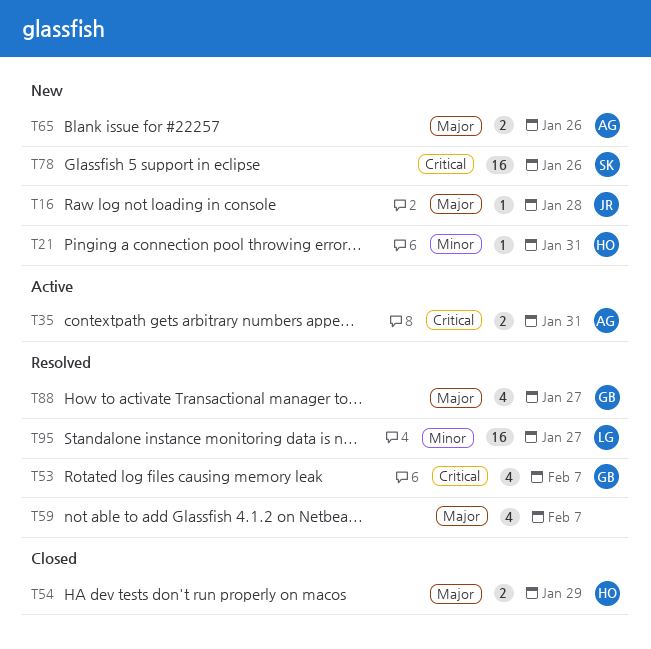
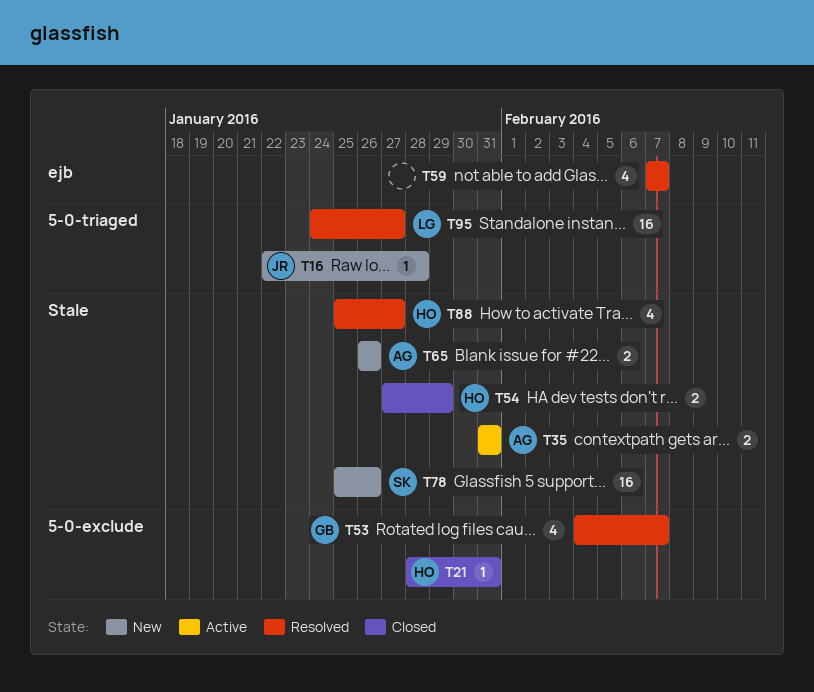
T21, status: New -> Closed
T88, owner: GB -> HO

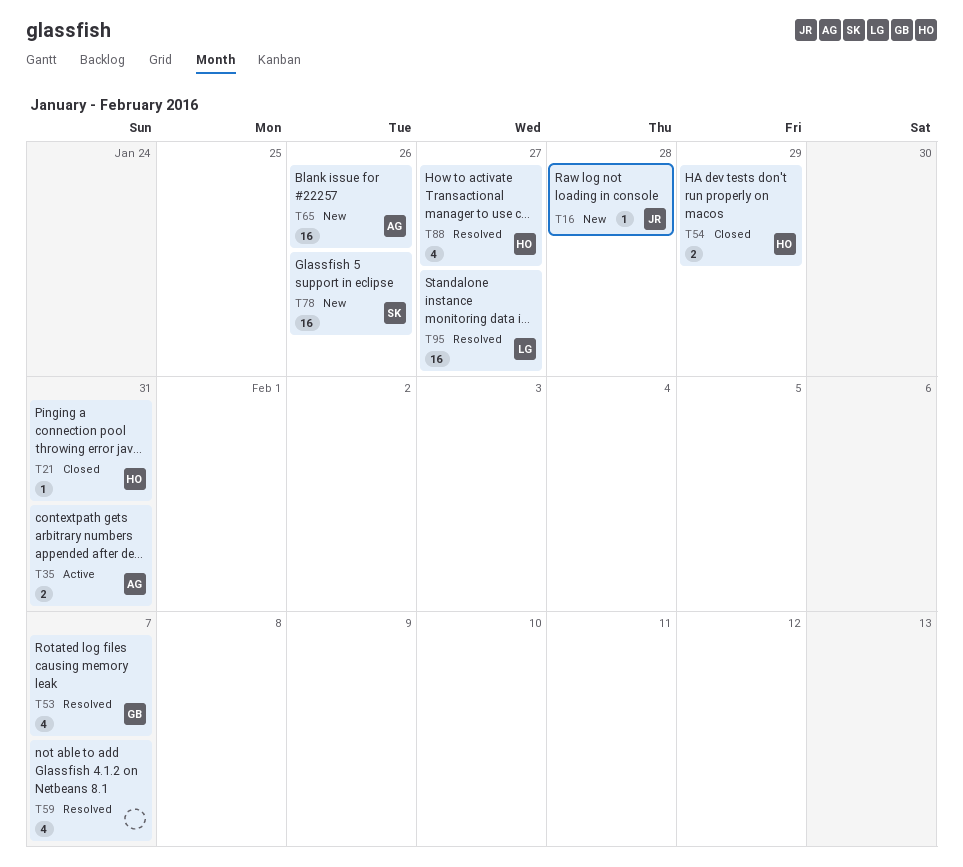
T65, estimate: 2 -> 16

